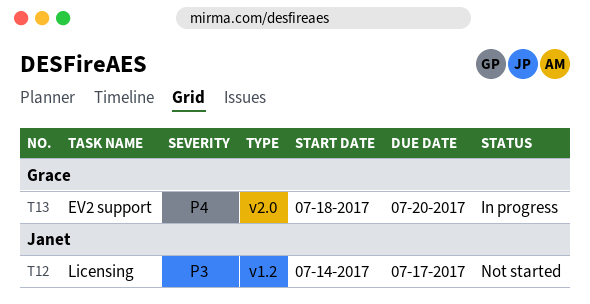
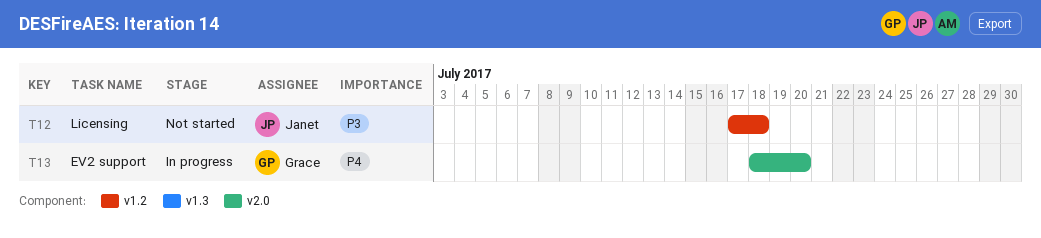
T12, start: Jul 14 -> Jul 17
T12, due: Jul 17 -> Jul 18

